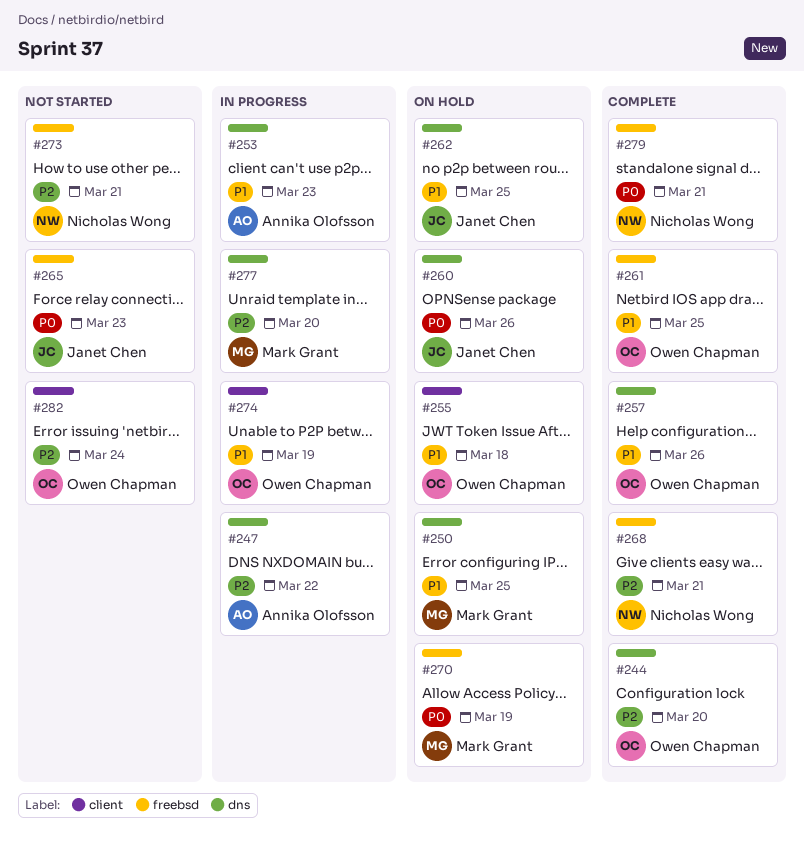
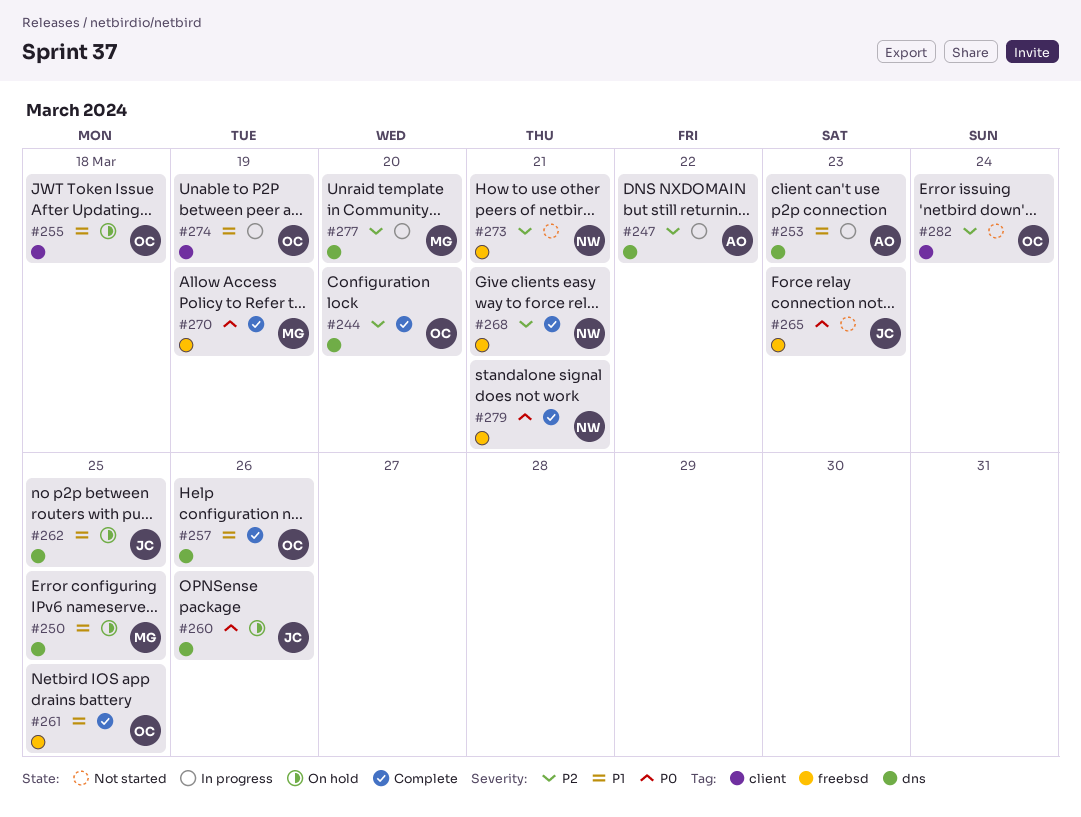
#270, status: On hold -> Complete

